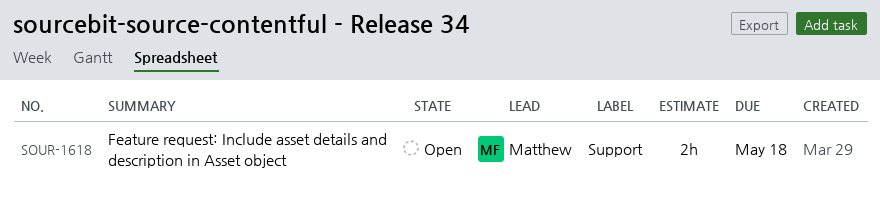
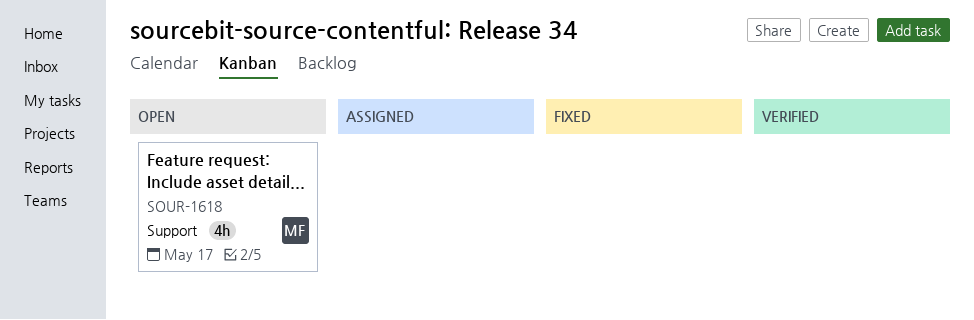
SOUR-1618, estimate: 2h -> 4h
SOUR-1618, due: May 18 -> May 17

